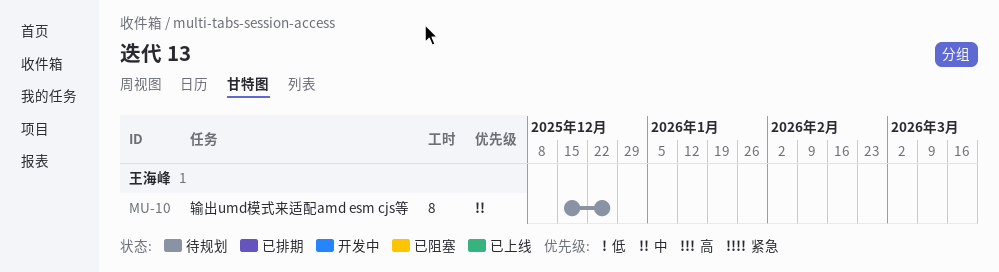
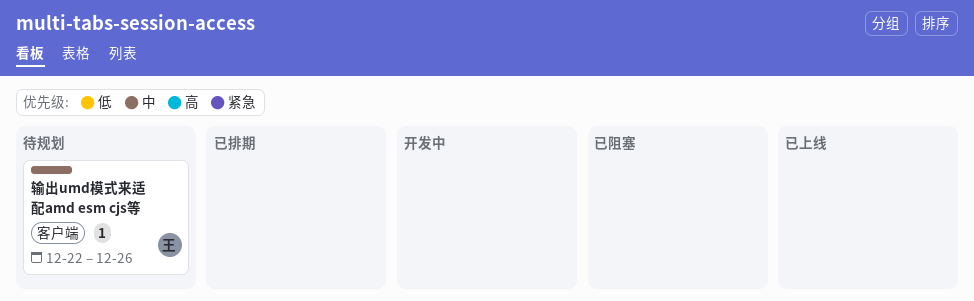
输出umd模式来适配amd esm cjs等, estimate: 8 -> 1
输出umd模式来适配amd esm cjs等, start: Dec 15 -> Dec 22

